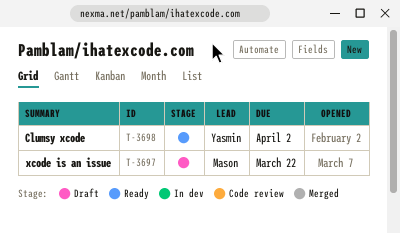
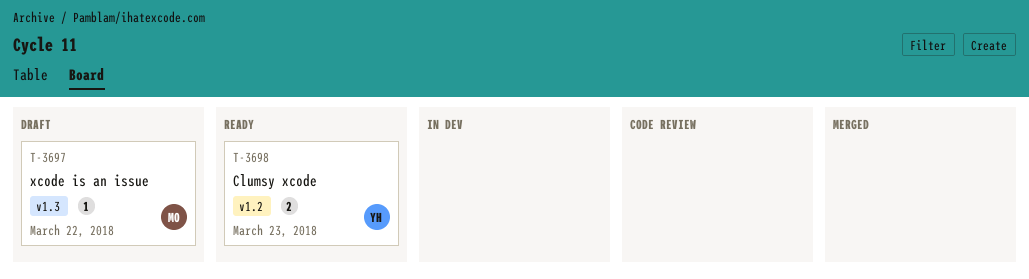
T-3698, due: Apr 2 -> Mar 23

